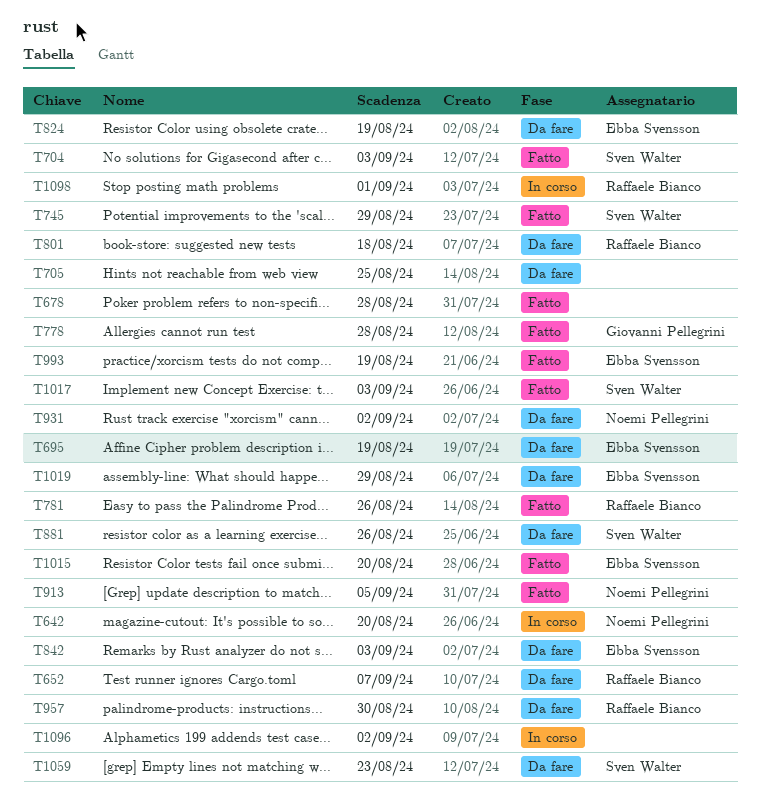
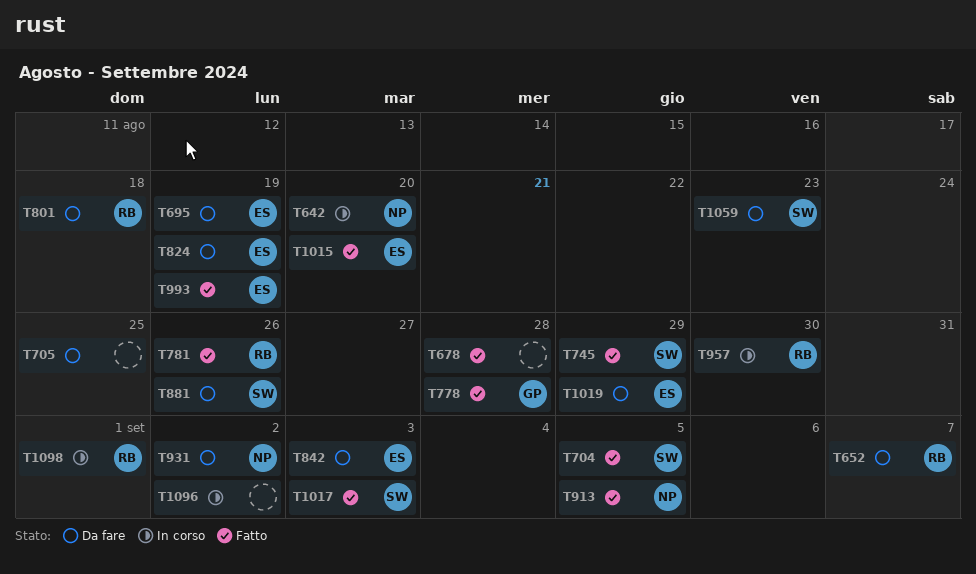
T704, due: Sep 3 -> Sep 5
T957, status: Da fare -> In corso

